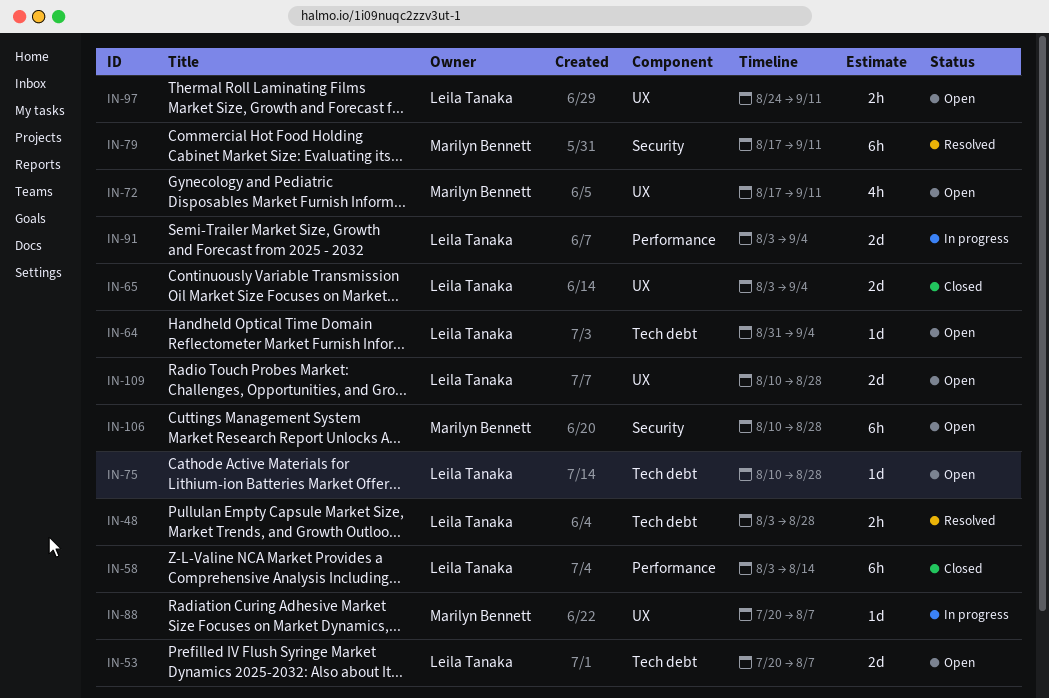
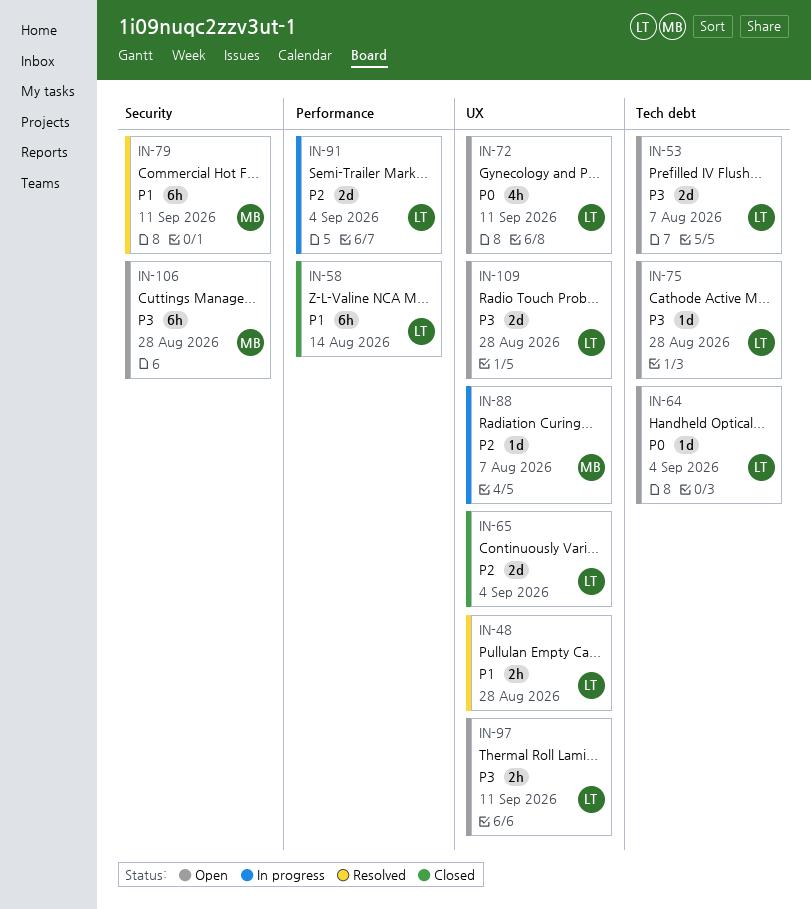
IN-48, label: Tech debt -> UX
IN-72, owner: Marilyn Bennett -> Leila Tanaka

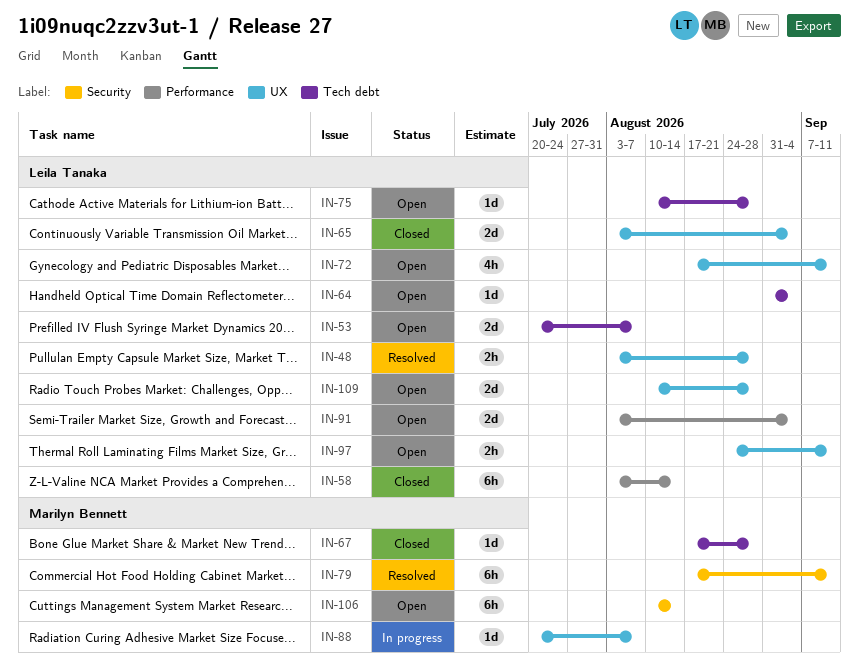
IN-67: none -> present
IN-91, status: In progress -> Open
IN-106, due: Aug 28 -> Aug 14

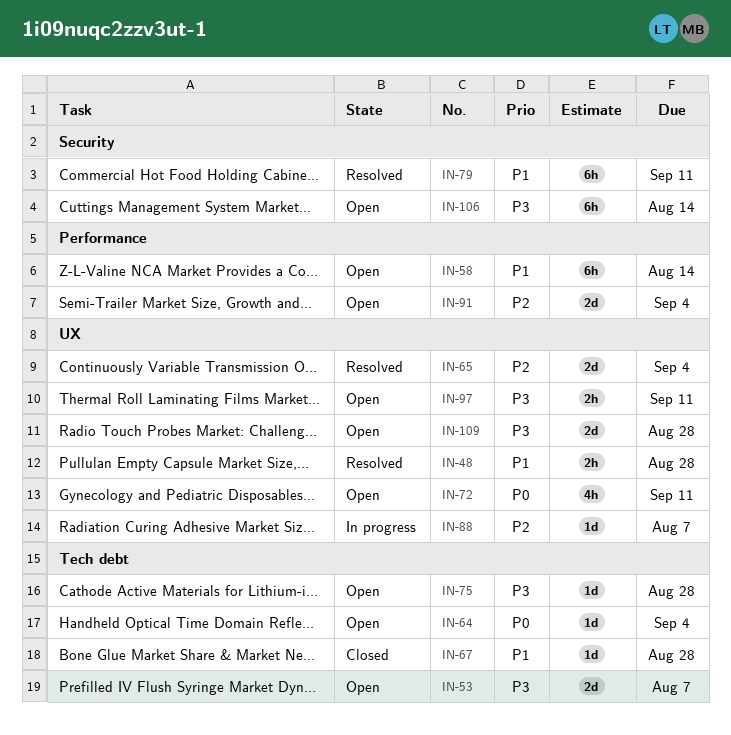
IN-58, status: Closed -> Open
IN-65, status: Closed -> Resolved

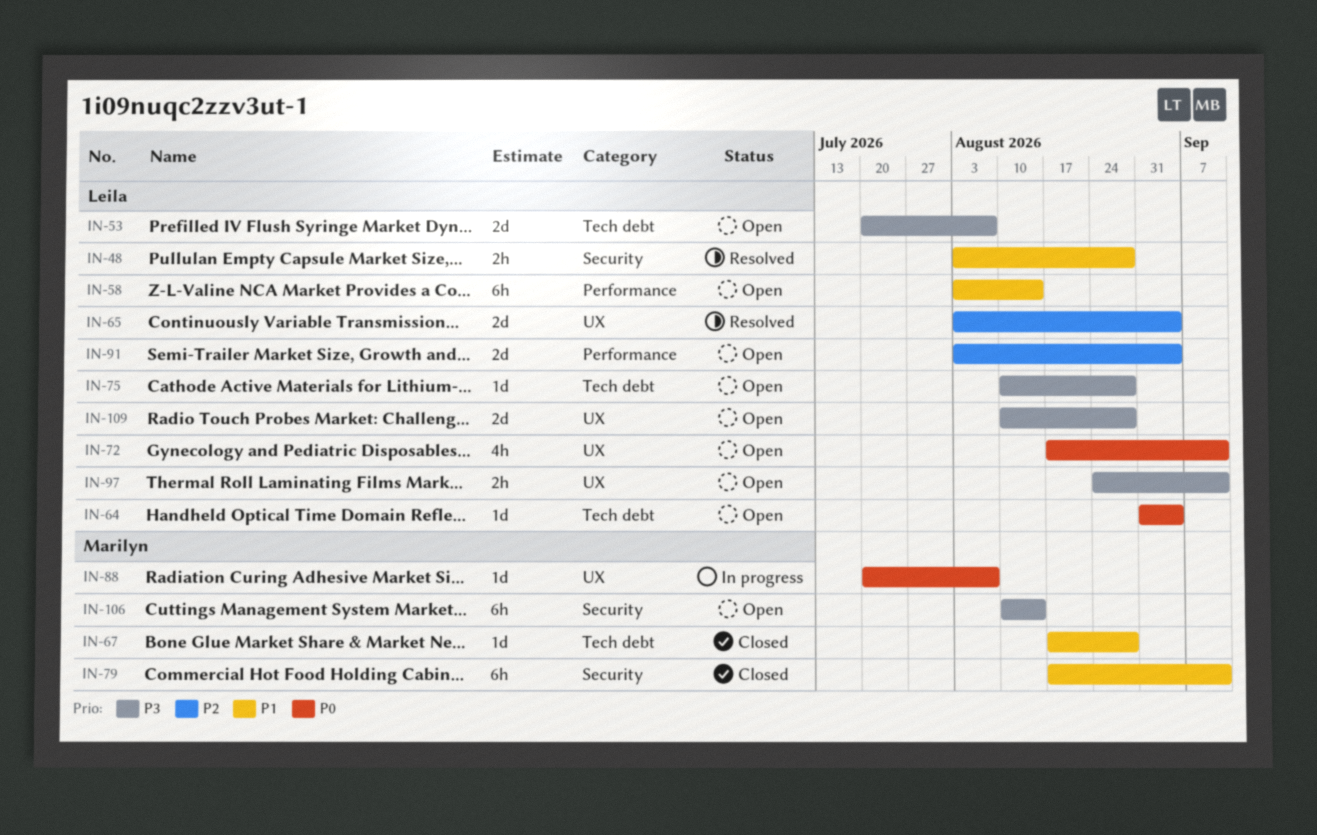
IN-48, label: UX -> Security
IN-79, status: Resolved -> Closed
IN-88, priority: P2 -> P0

